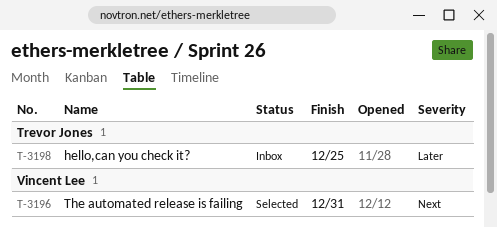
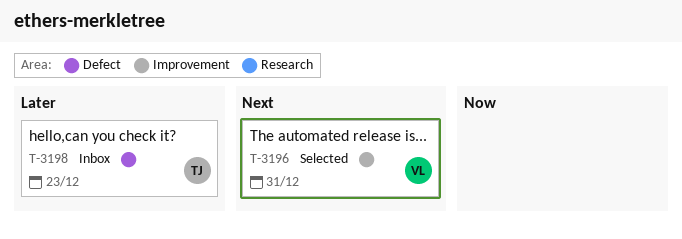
T-3198, due: Dec 25 -> Dec 23

